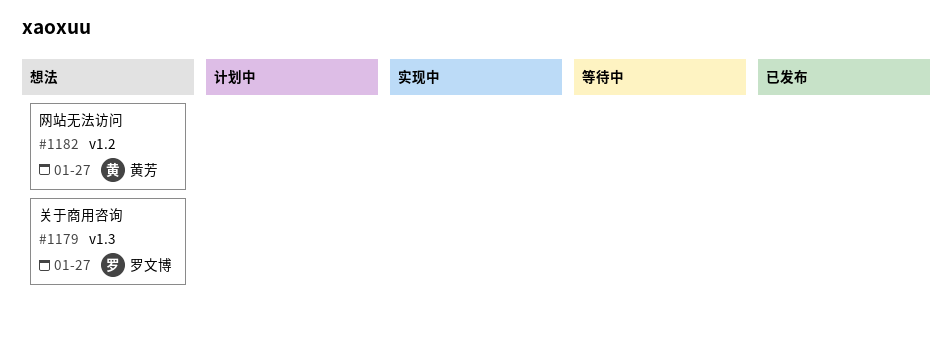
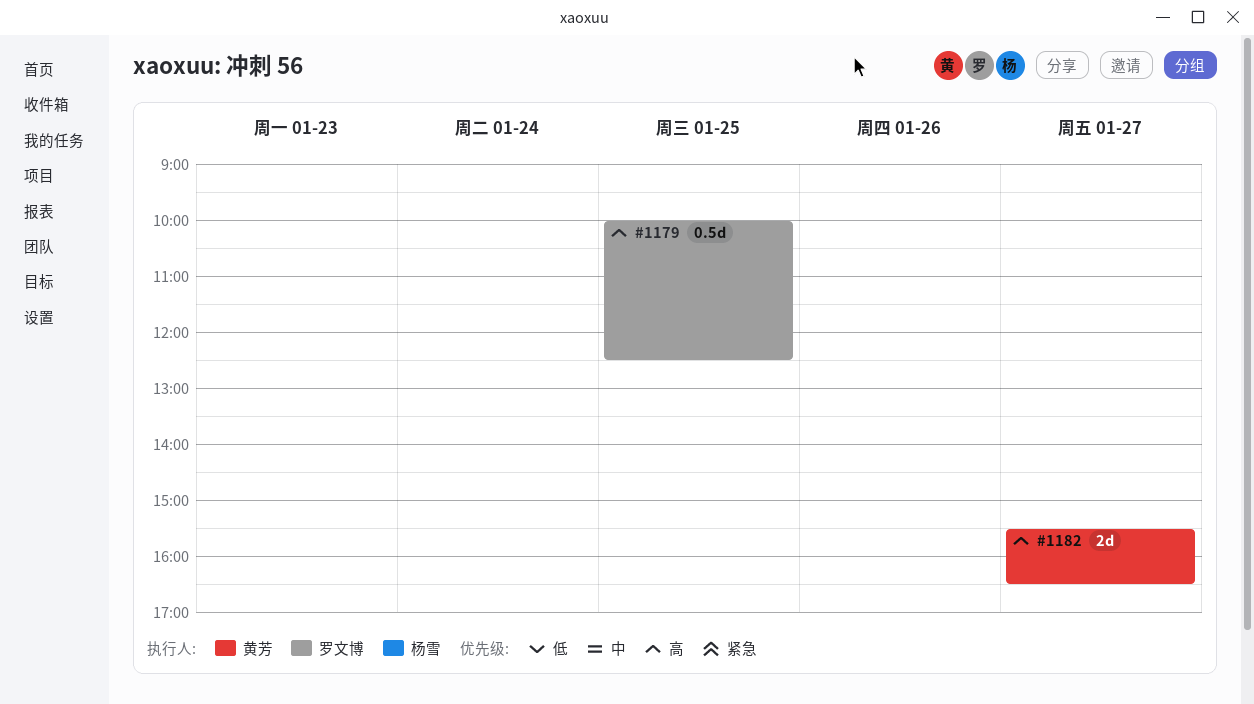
#1179, day: Jan 27 -> Jan 25

